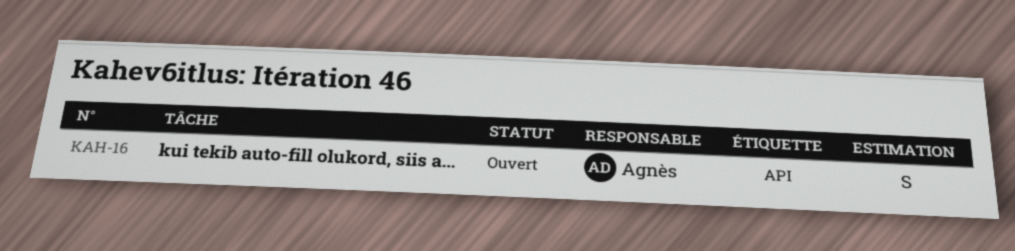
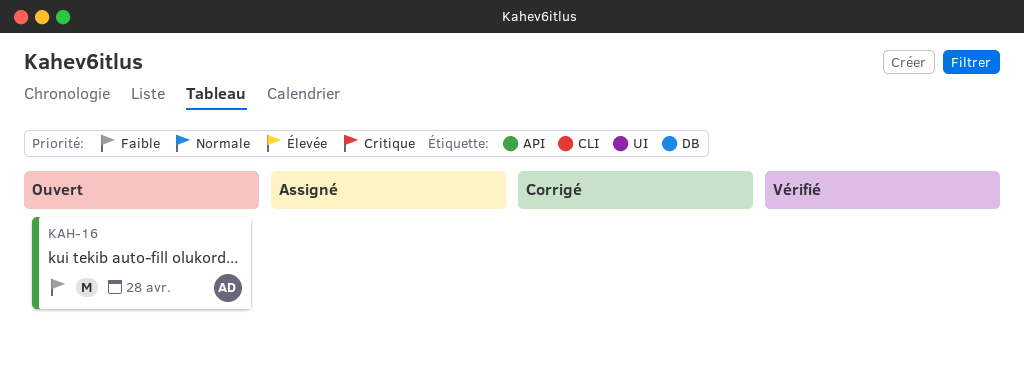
KAH-16, estimate: S -> M

